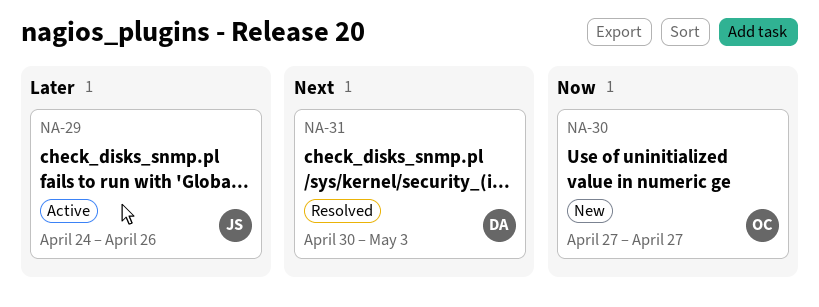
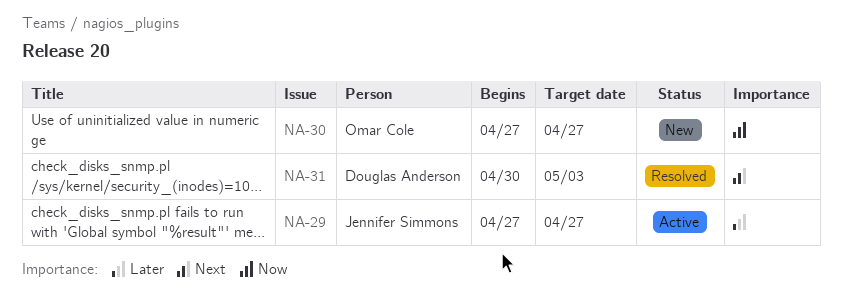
NA-29, start: Apr 24 -> Apr 27
NA-29, due: Apr 26 -> Apr 27

